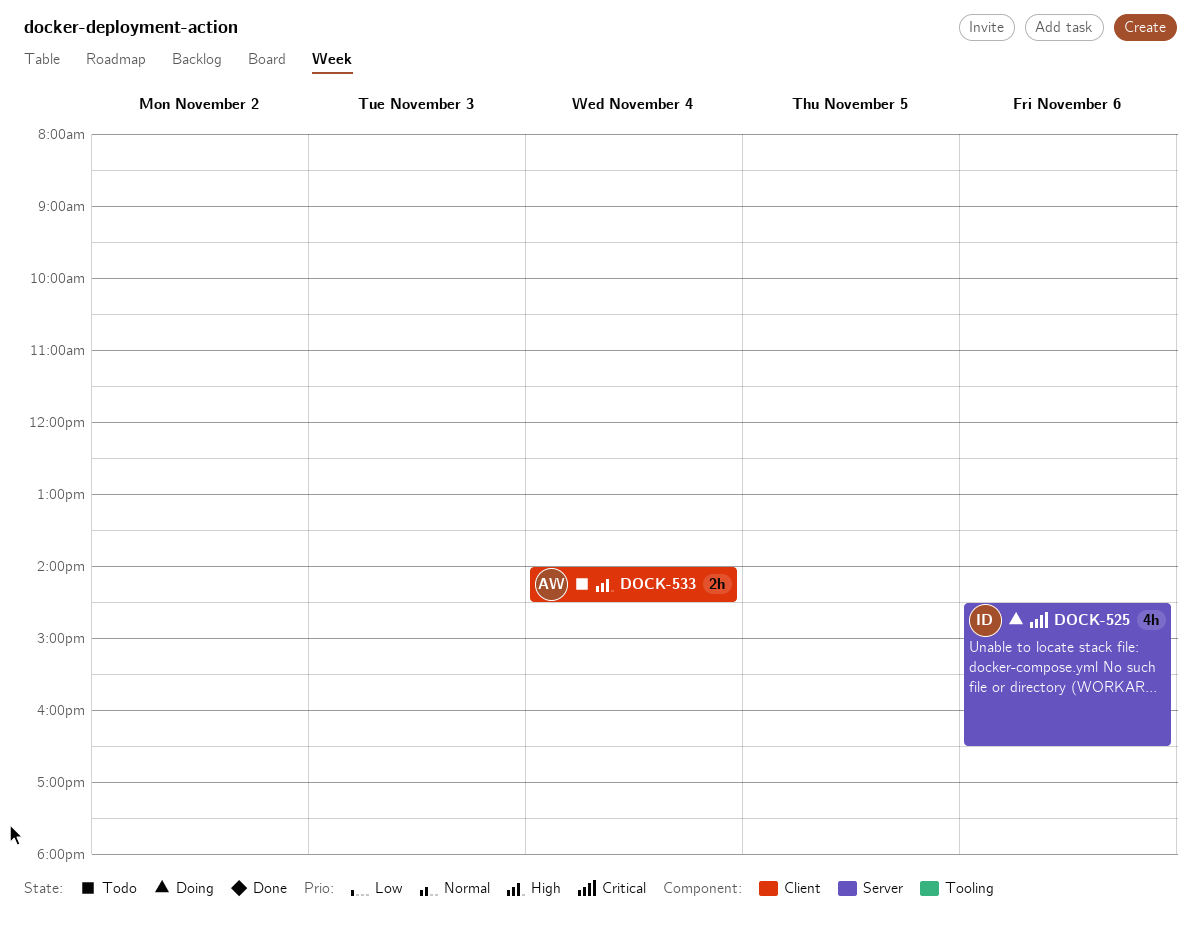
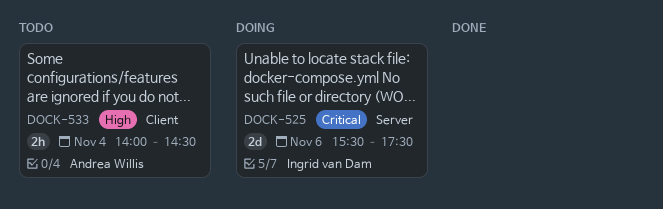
DOCK-525, estimate: 4h -> 2d
DOCK-525, begins: 14:30 -> 15:30
DOCK-525, ends: 16:30 -> 17:30

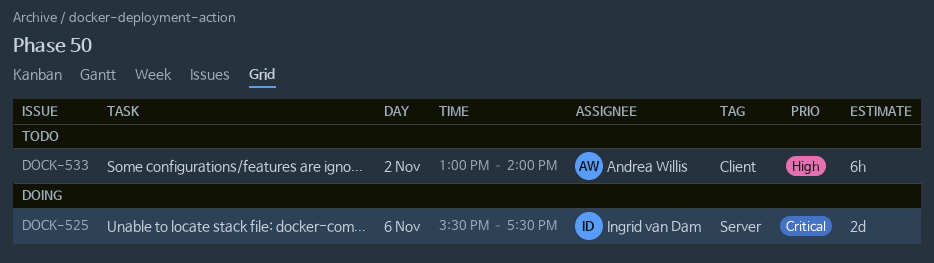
DOCK-533, estimate: 2h -> 6h
DOCK-533, day: Nov 4 -> Nov 2
DOCK-533, begins: 14:00 -> 13:00
DOCK-533, ends: 14:30 -> 14:00

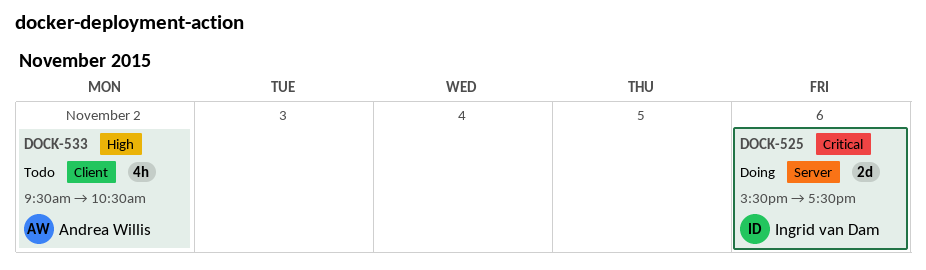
DOCK-533, estimate: 6h -> 4h
DOCK-533, begins: 13:00 -> 09:30
DOCK-533, ends: 14:00 -> 10:30

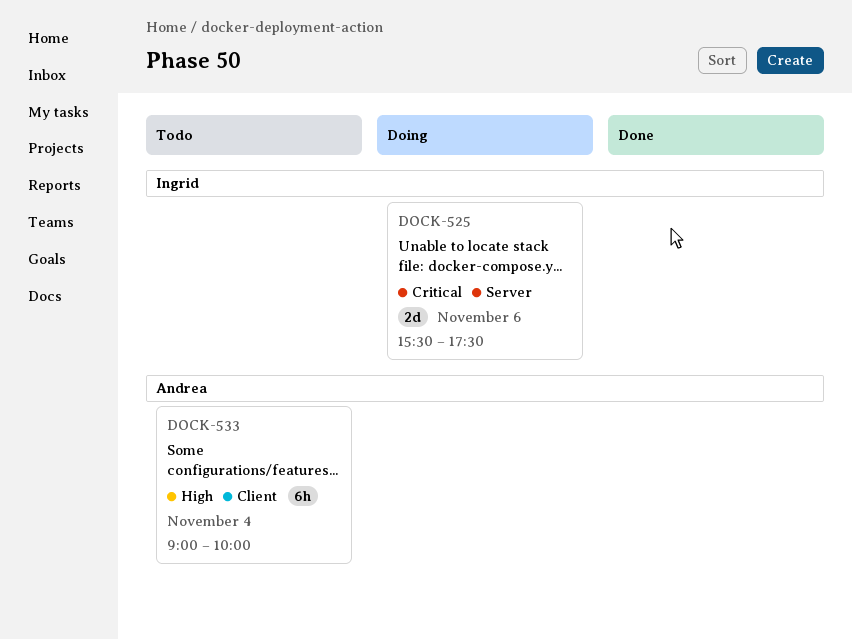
DOCK-533, estimate: 4h -> 6h
DOCK-533, day: Nov 2 -> Nov 4
DOCK-533, begins: 09:30 -> 09:00
DOCK-533, ends: 10:30 -> 10:00

